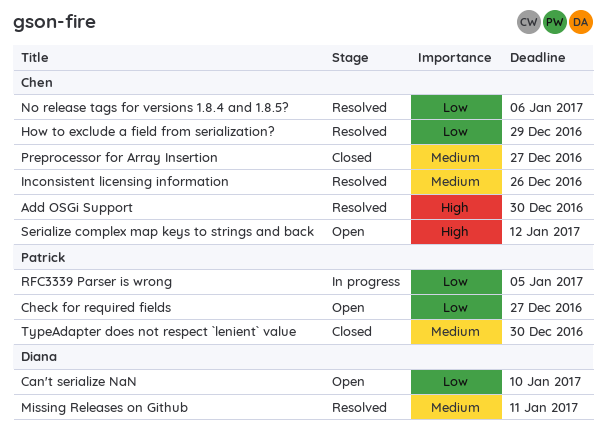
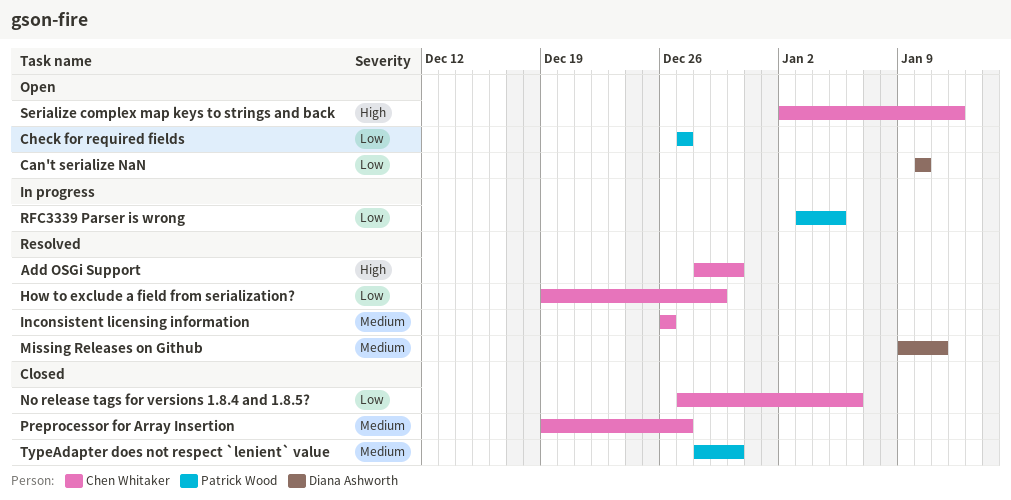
No release tags for versions 1.8.4 and 1.8.5?, status: Resolved -> Closed

